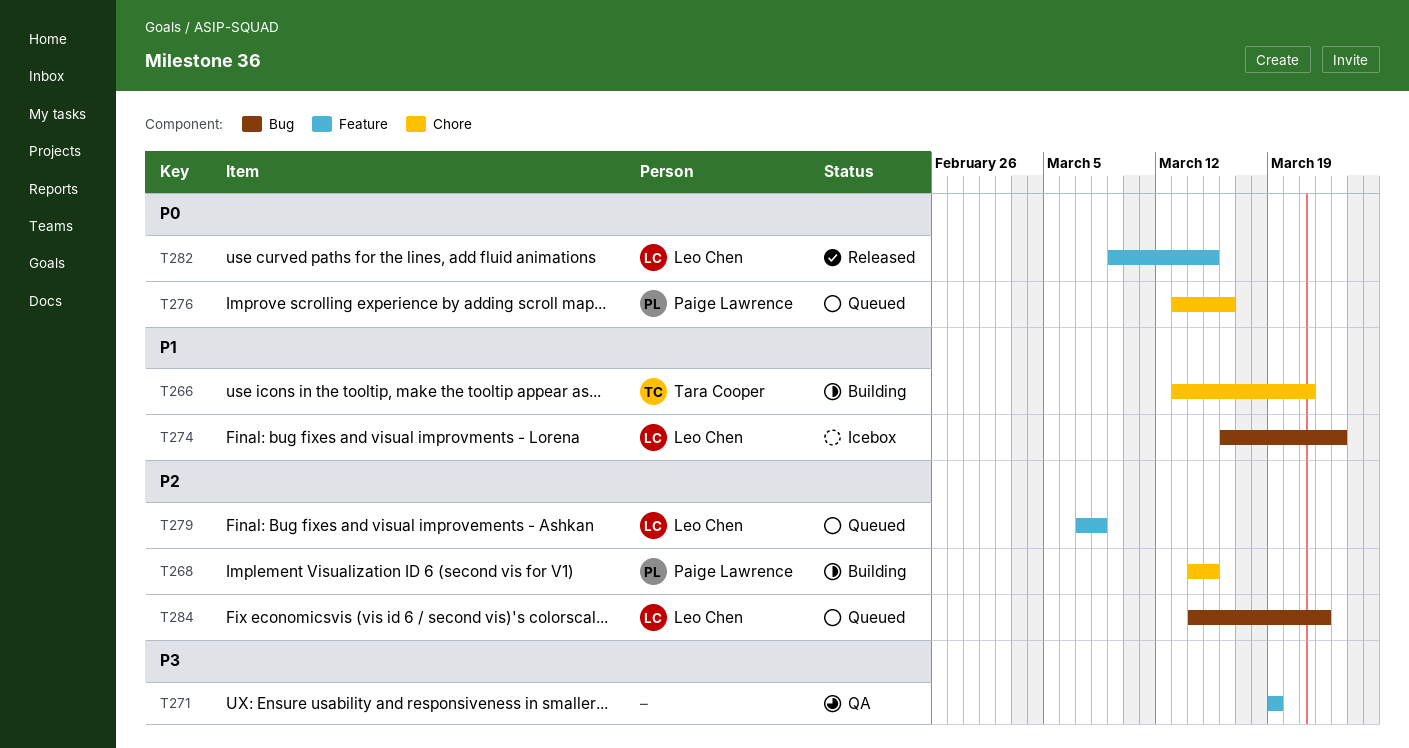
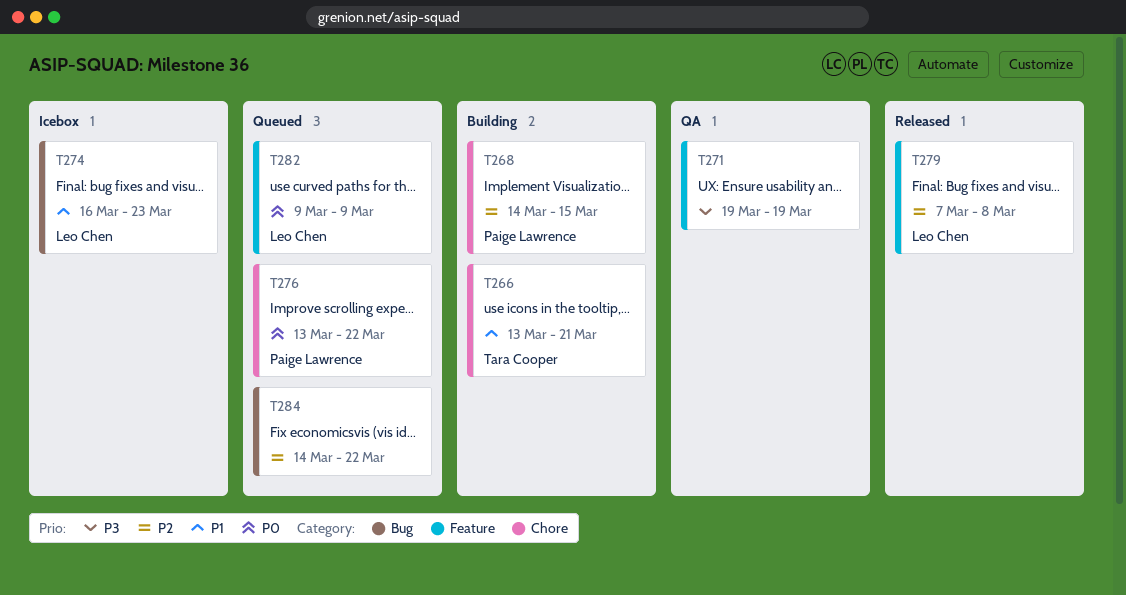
T276, due: Mar 16 -> Mar 22
T279, status: Queued -> Released
T282, status: Released -> Queued
T282, due: Mar 15 -> Mar 9
T284, owner: Leo Chen -> none

